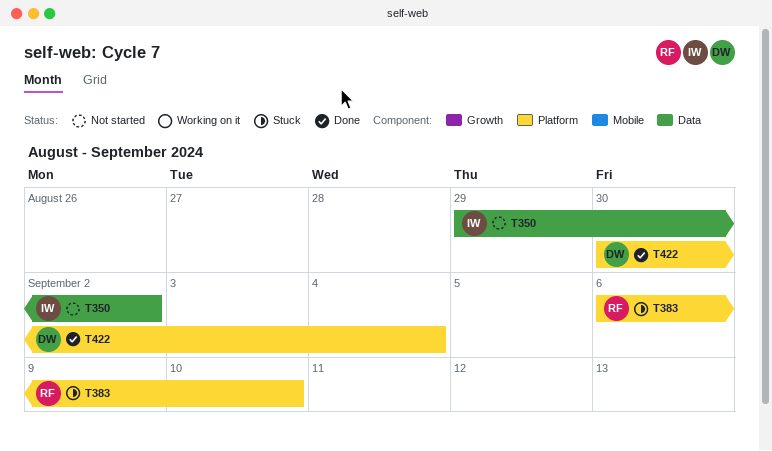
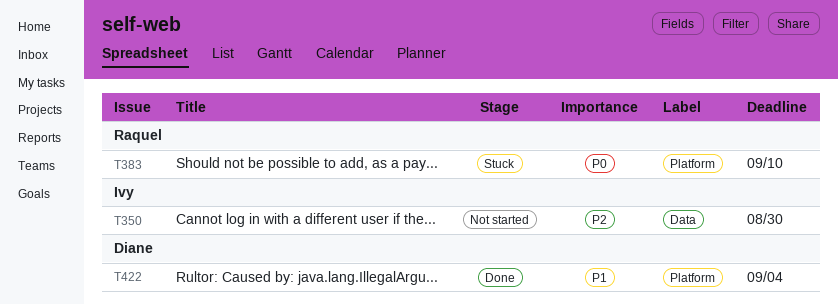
T350, due: Sep 2 -> Aug 30

